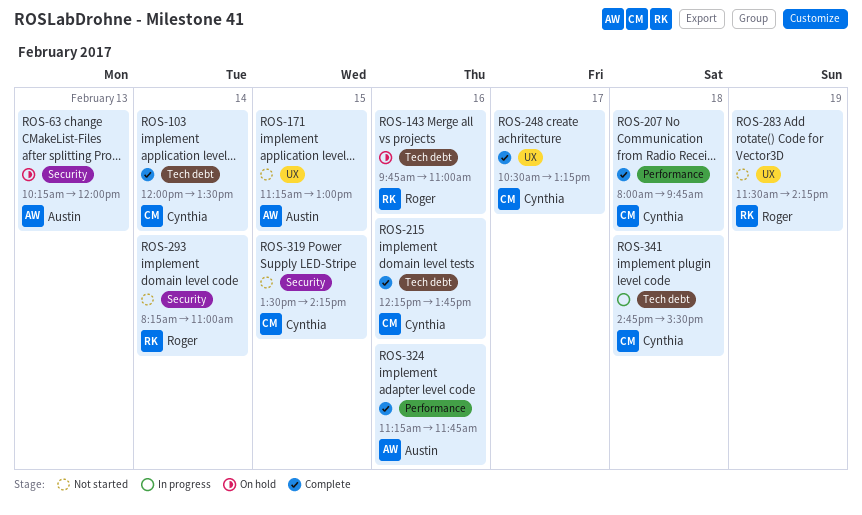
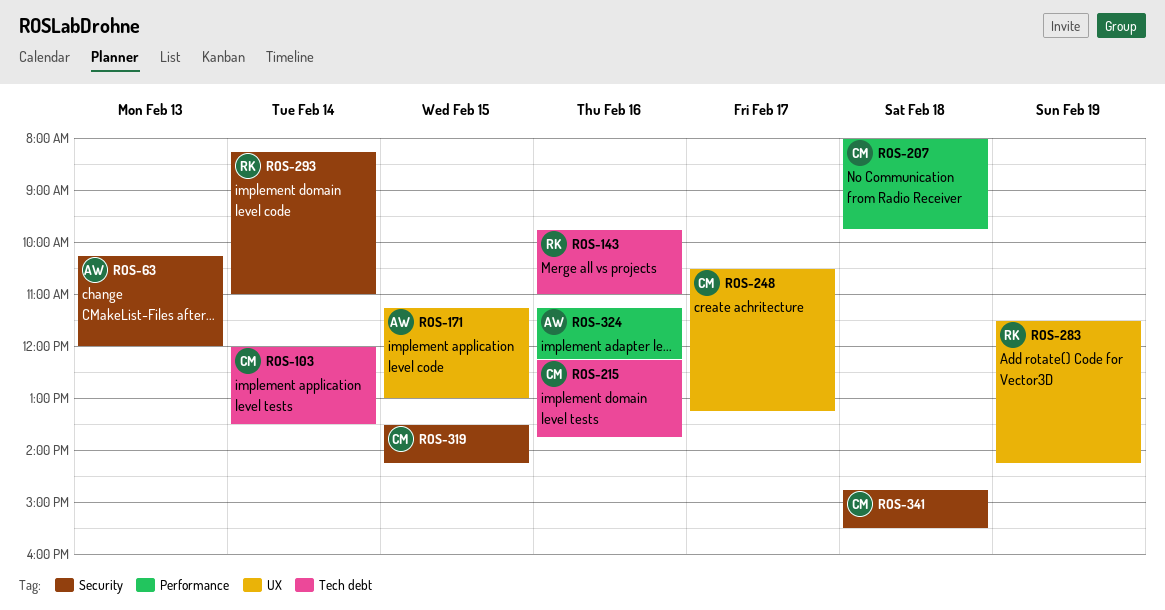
ROS-324, ends: 11:45 -> 12:15
ROS-341, label: Tech debt -> Security

